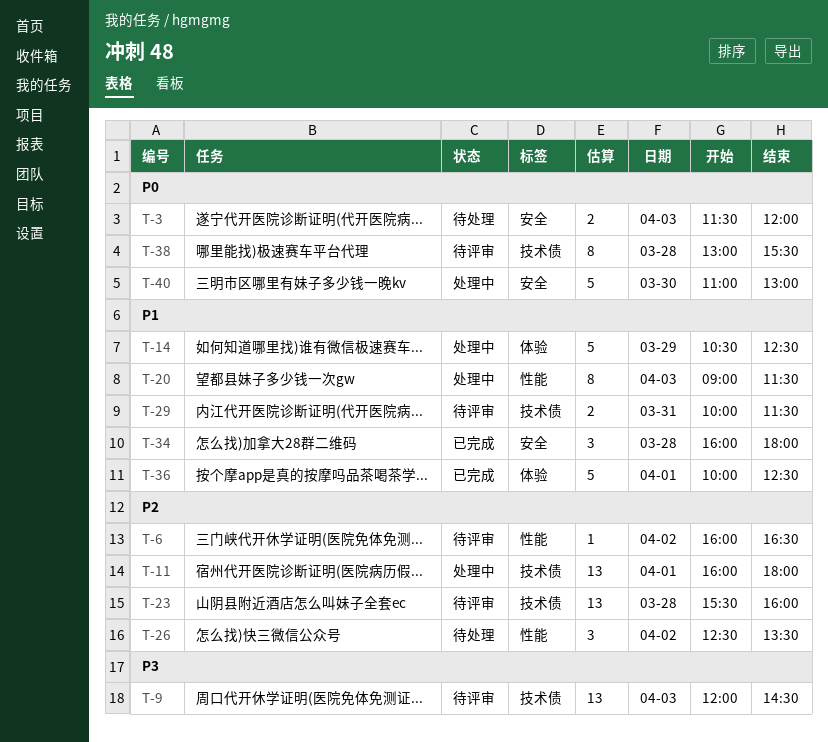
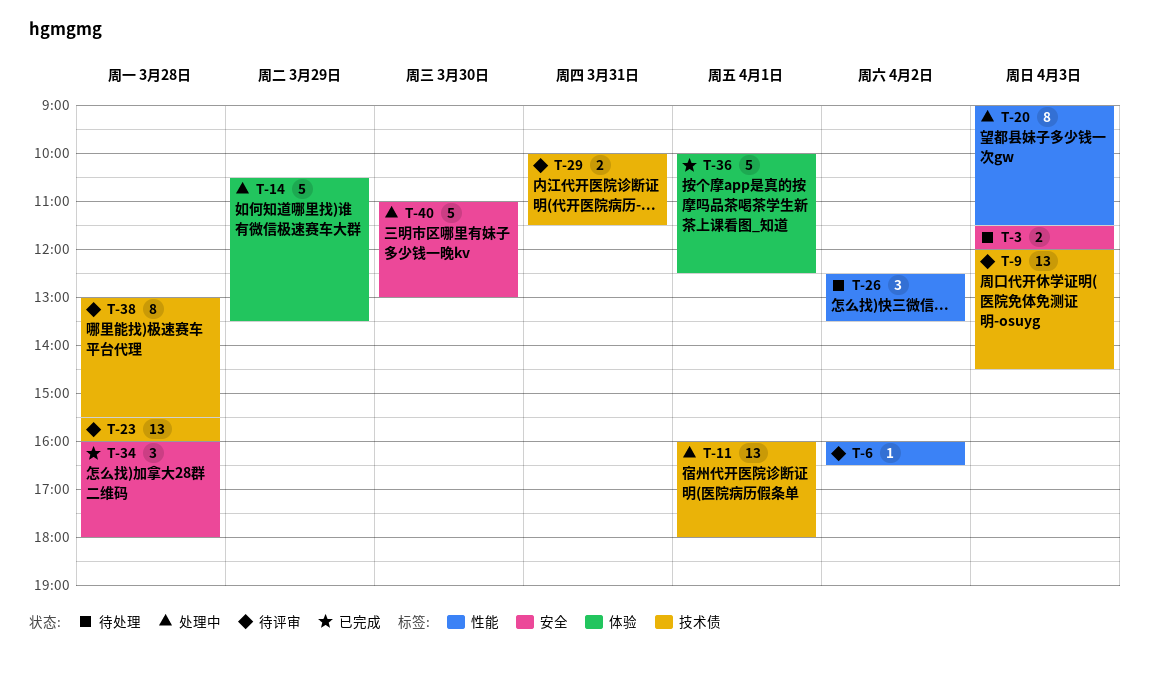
T-14, ends: 12:30 -> 13:30

